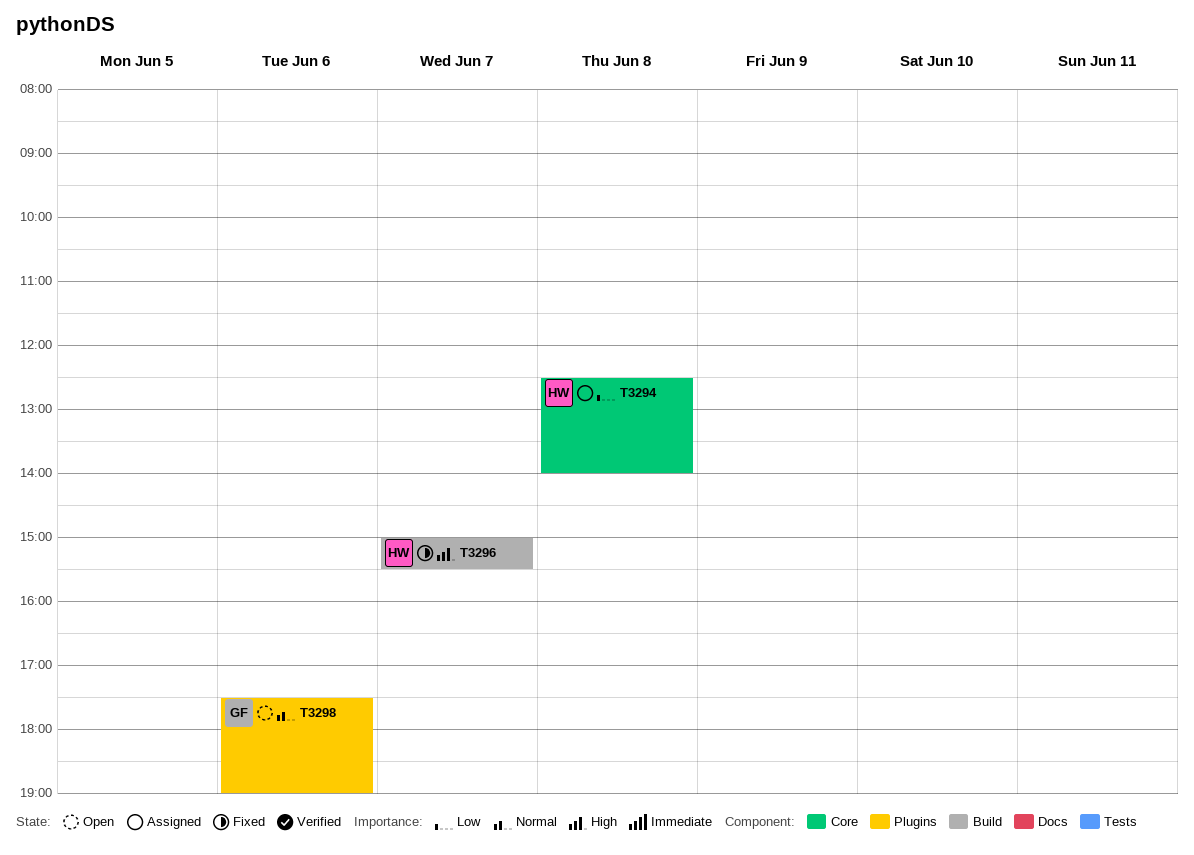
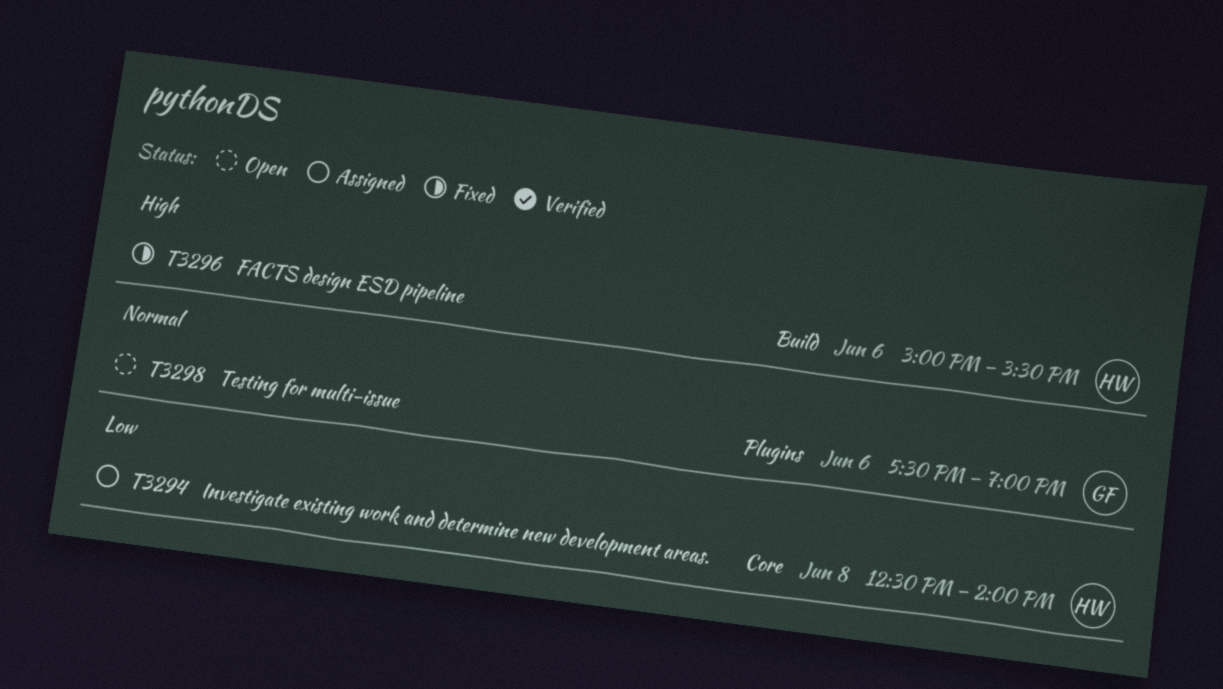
T3296, day: Jun 7 -> Jun 6

